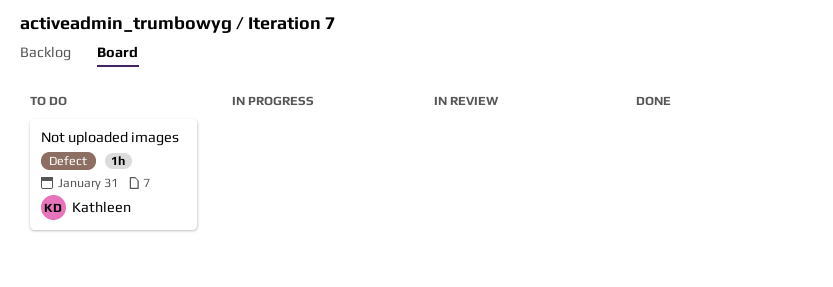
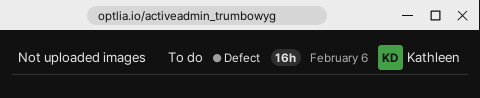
Not uploaded images, estimate: 1h -> 16h
Not uploaded images, due: Jan 31 -> Feb 6

